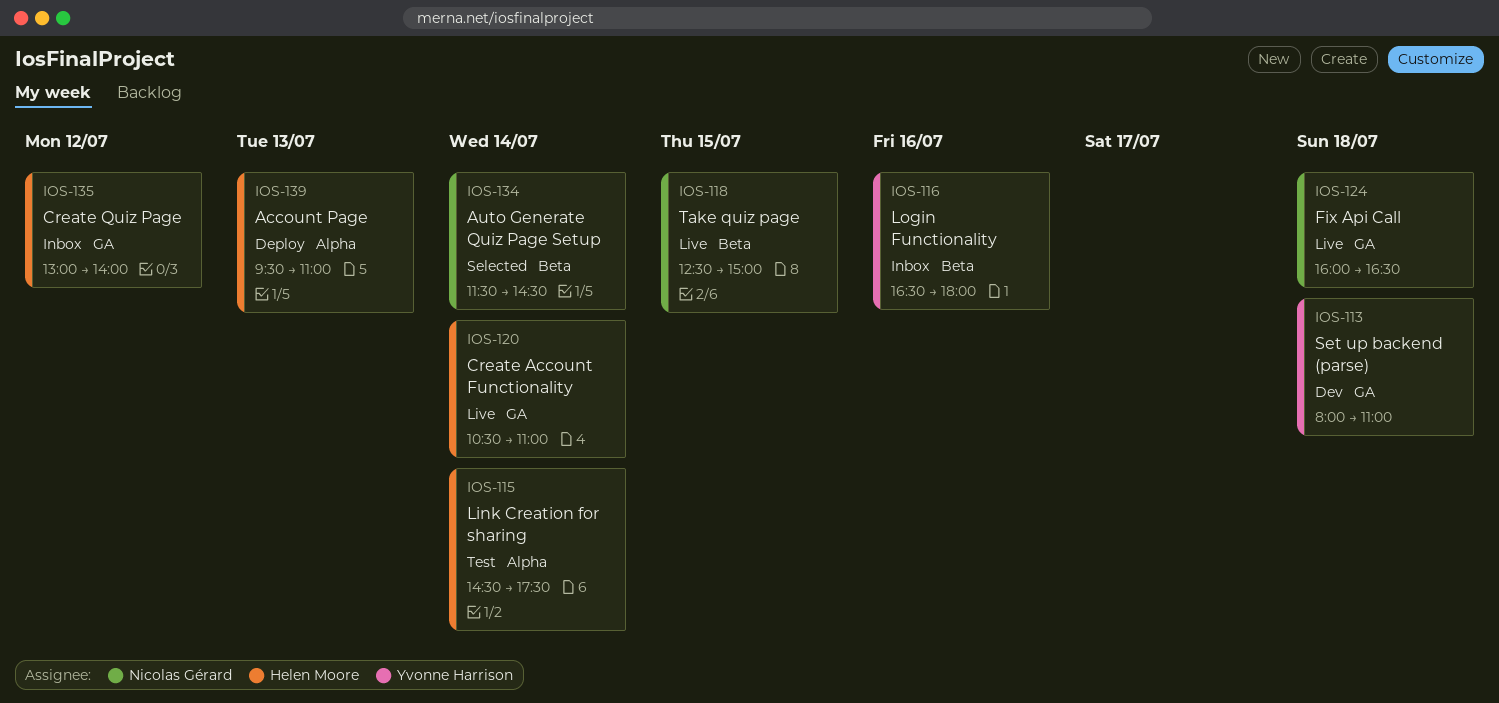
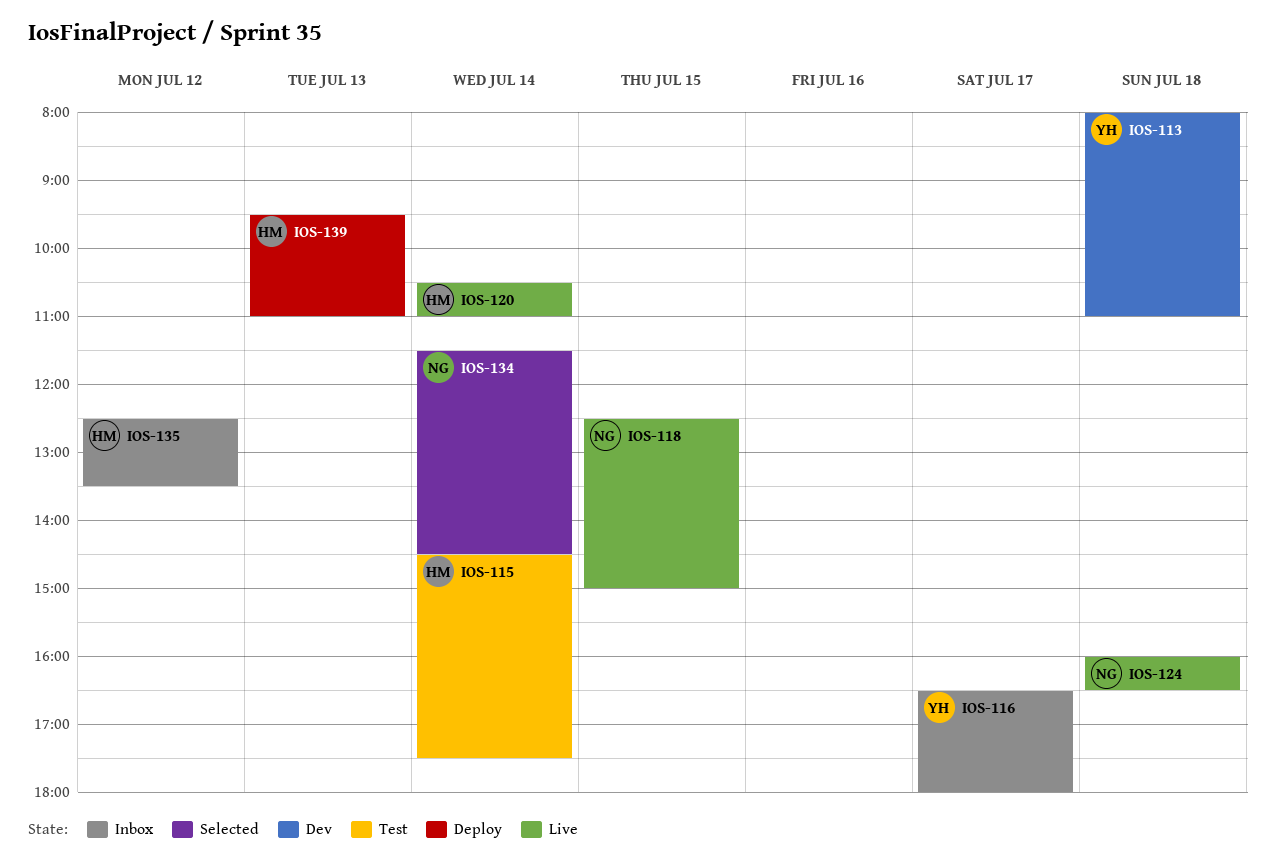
IOS-116, day: Jul 16 -> Jul 17
IOS-135, begins: 13:00 -> 12:30
IOS-135, ends: 14:00 -> 13:30

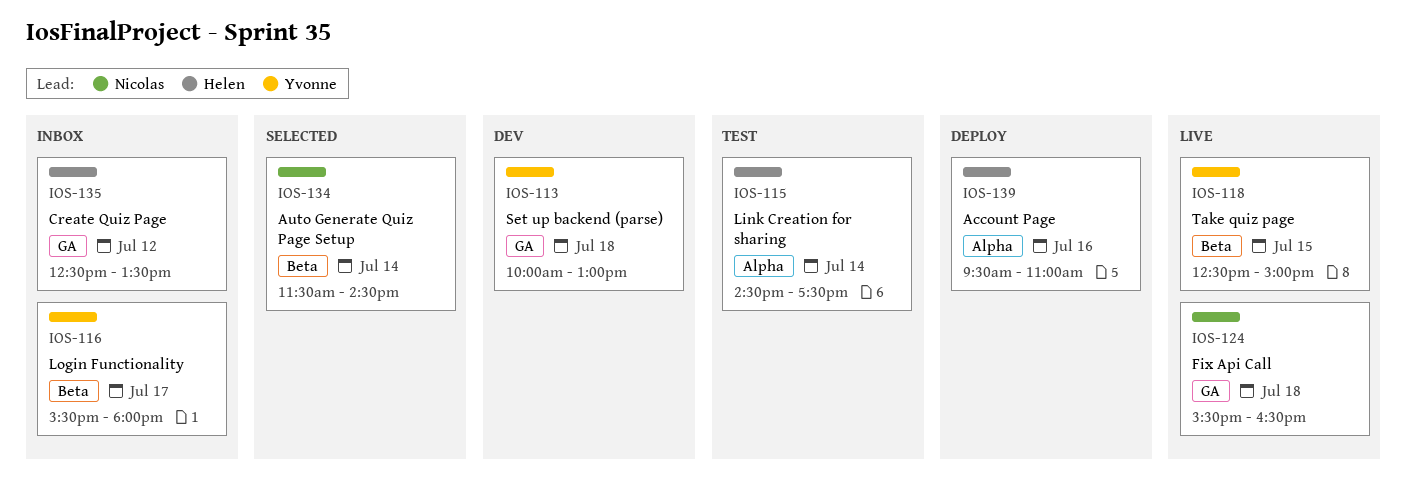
IOS-113, begins: 08:00 -> 10:00
IOS-113, ends: 11:00 -> 13:00
IOS-116, begins: 16:30 -> 15:30
IOS-118, owner: Nicolas -> Yvonne
IOS-120: present -> none
IOS-124, begins: 16:00 -> 15:30
IOS-139, day: Jul 13 -> Jul 16

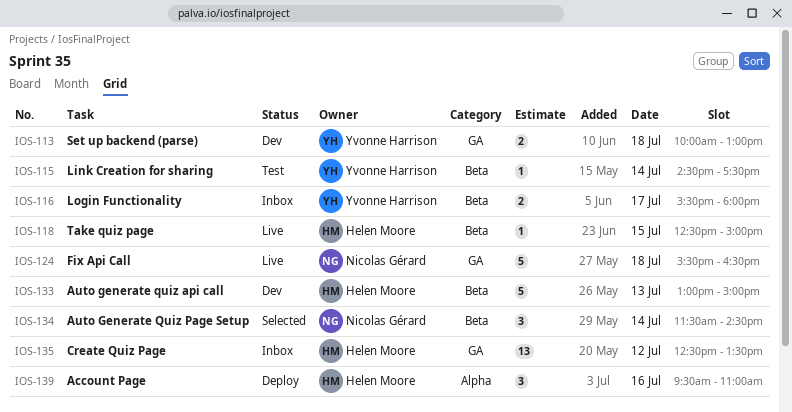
IOS-115, owner: Helen Moore -> Yvonne Harrison
IOS-115, label: Alpha -> Beta
IOS-118, owner: Yvonne Harrison -> Helen Moore
IOS-133: none -> present

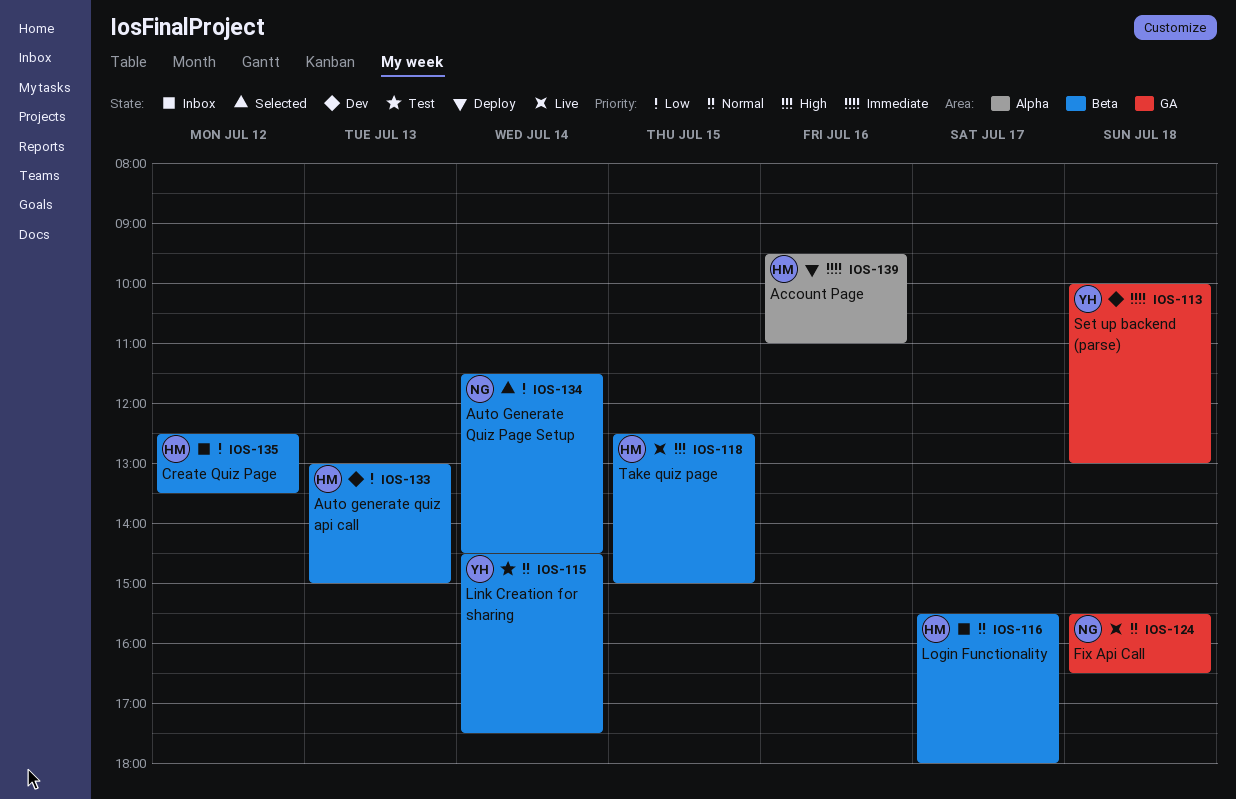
IOS-116, owner: Yvonne Harrison -> Helen Moore
IOS-135, label: GA -> Beta

